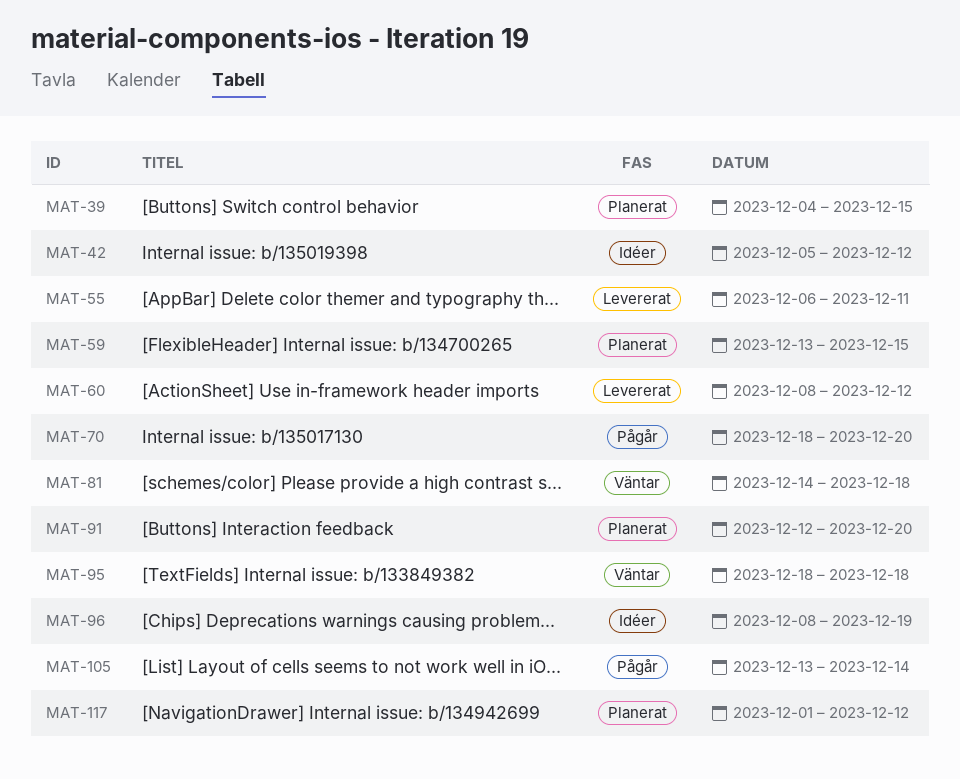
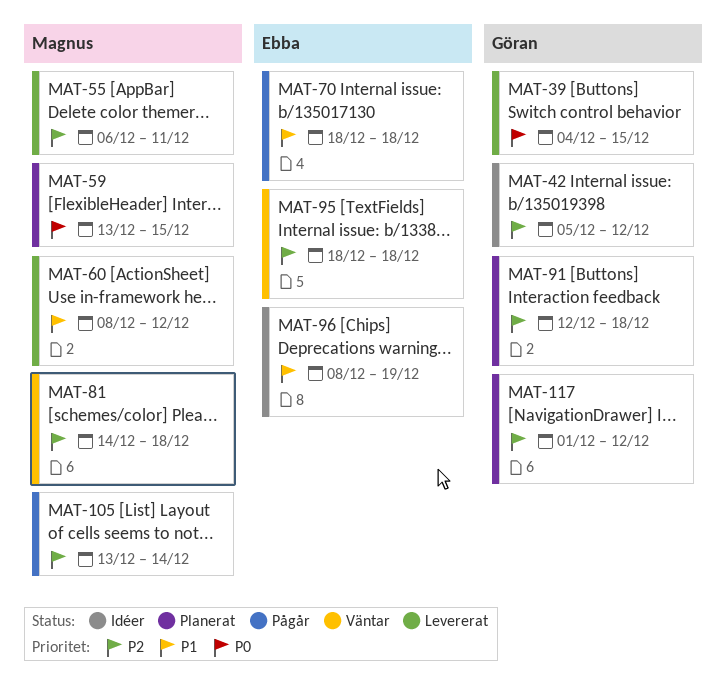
MAT-39, status: Planerat -> Levererat
MAT-70, due: Dec 20 -> Dec 18
MAT-91, due: Dec 20 -> Dec 18

